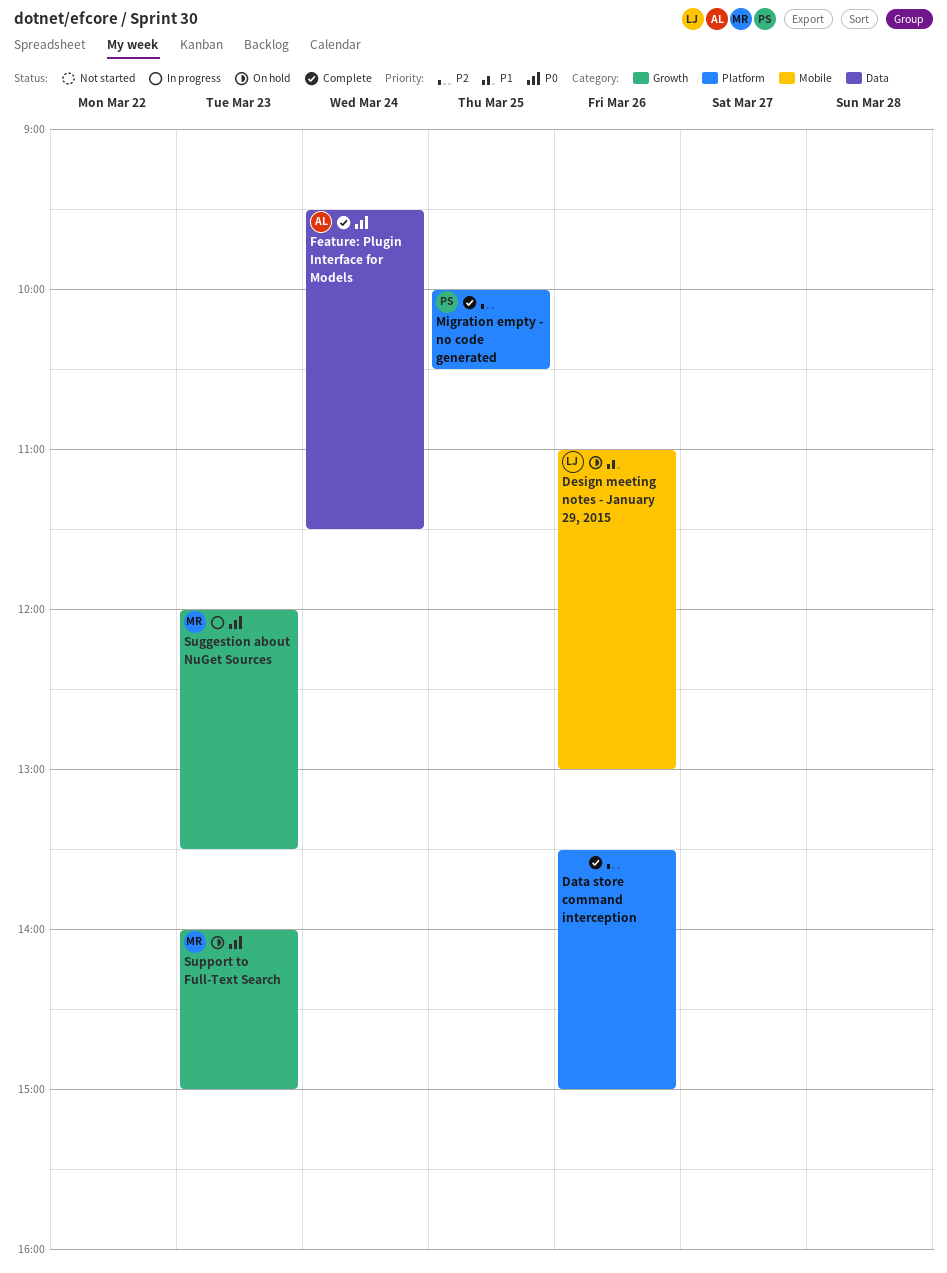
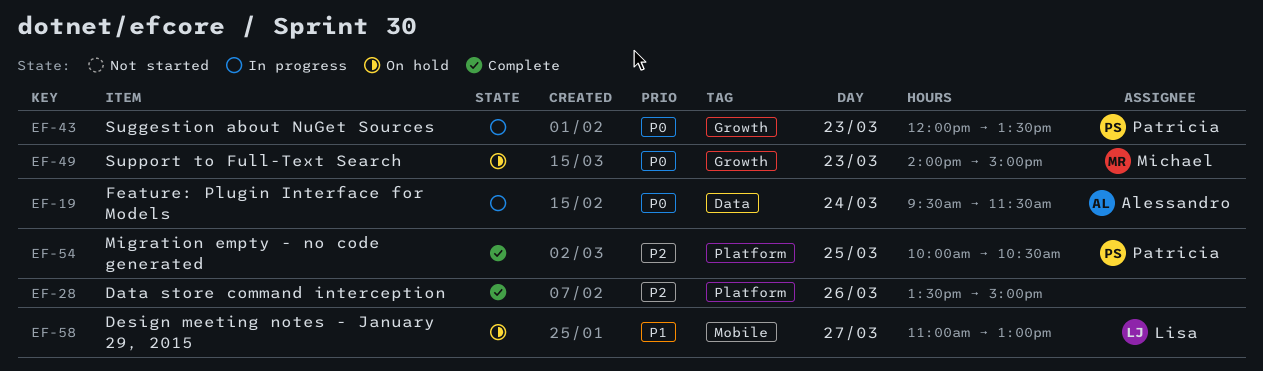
Design meeting notes - January 29, 2015, day: Mar 26 -> Mar 27
Feature: Plugin Interface for Models, status: Complete -> In progress
Suggestion about NuGet Sources, owner: Michael -> Patricia

